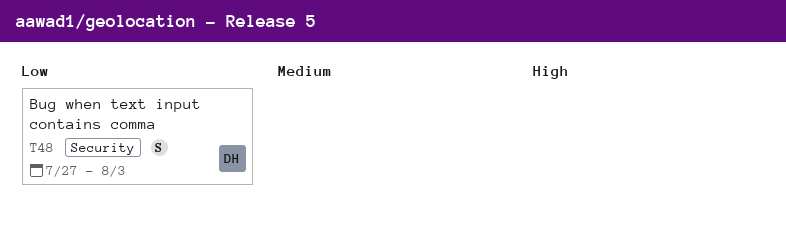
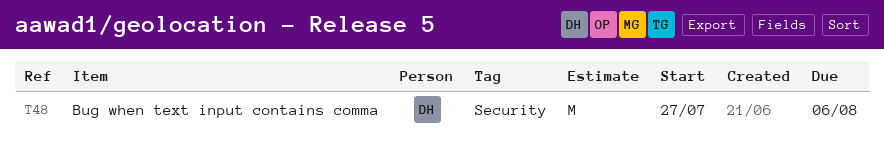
T48, estimate: S -> M
T48, due: Aug 3 -> Aug 6

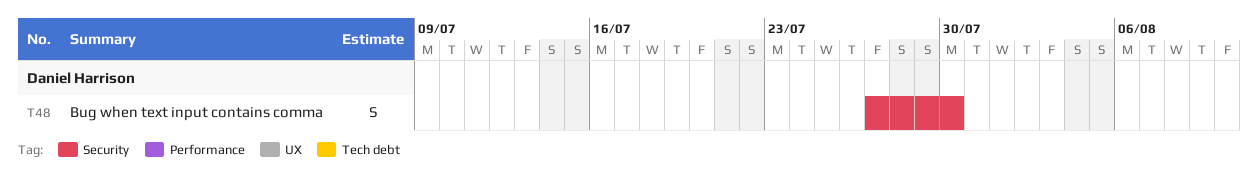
T48, estimate: M -> S
T48, due: Aug 6 -> Jul 30

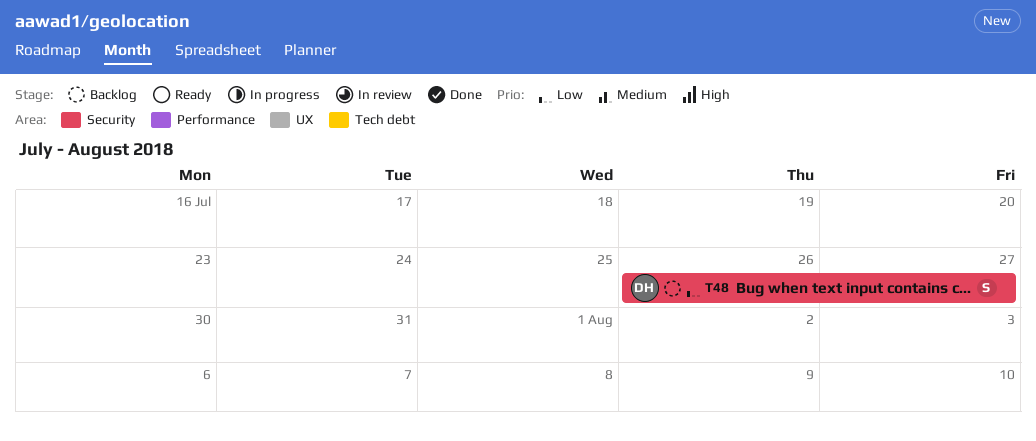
T48, start: Jul 27 -> Jul 26
T48, due: Jul 30 -> Jul 27

